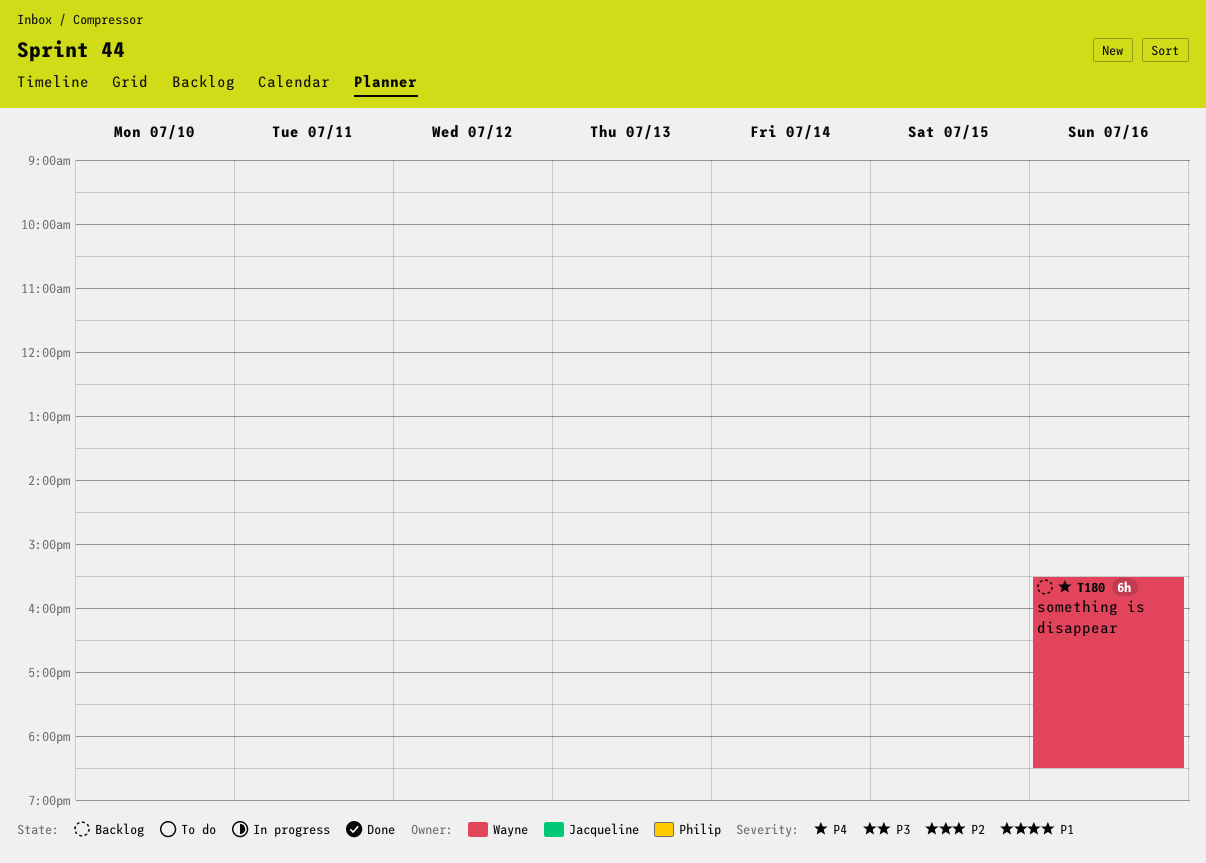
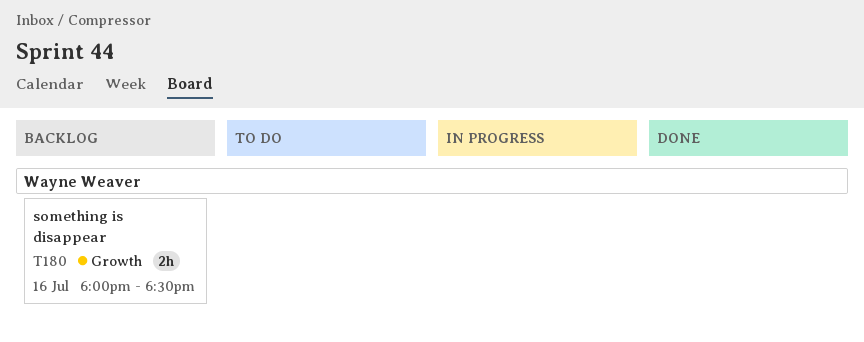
T180, estimate: 6h -> 2h
T180, begins: 15:30 -> 18:00

